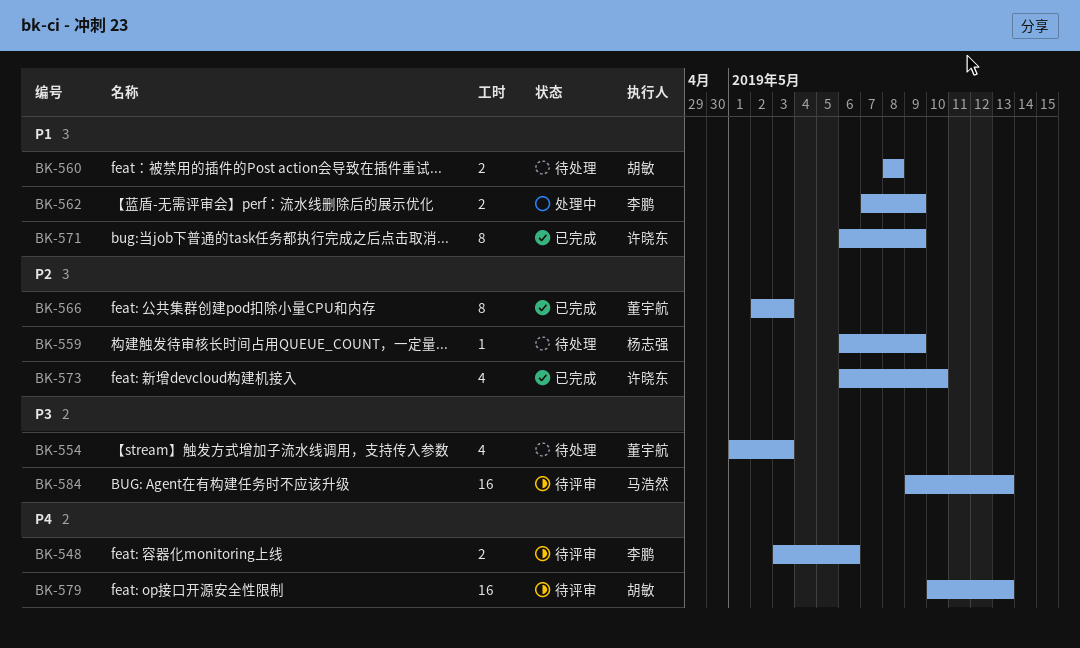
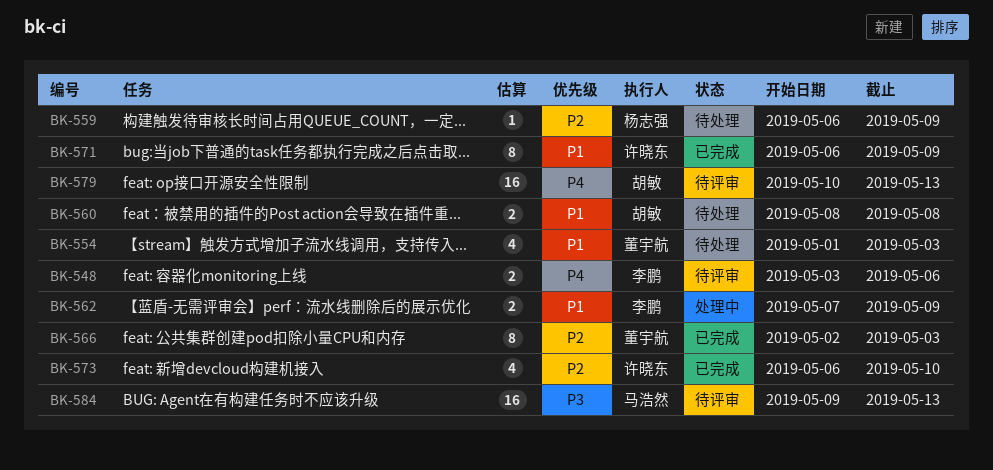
BK-554, priority: P3 -> P1

